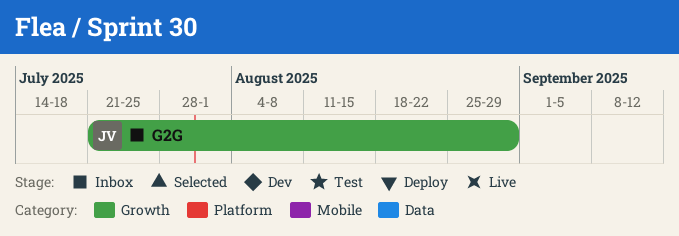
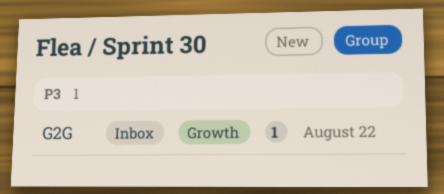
G2G, due: Aug 29 -> Aug 22

